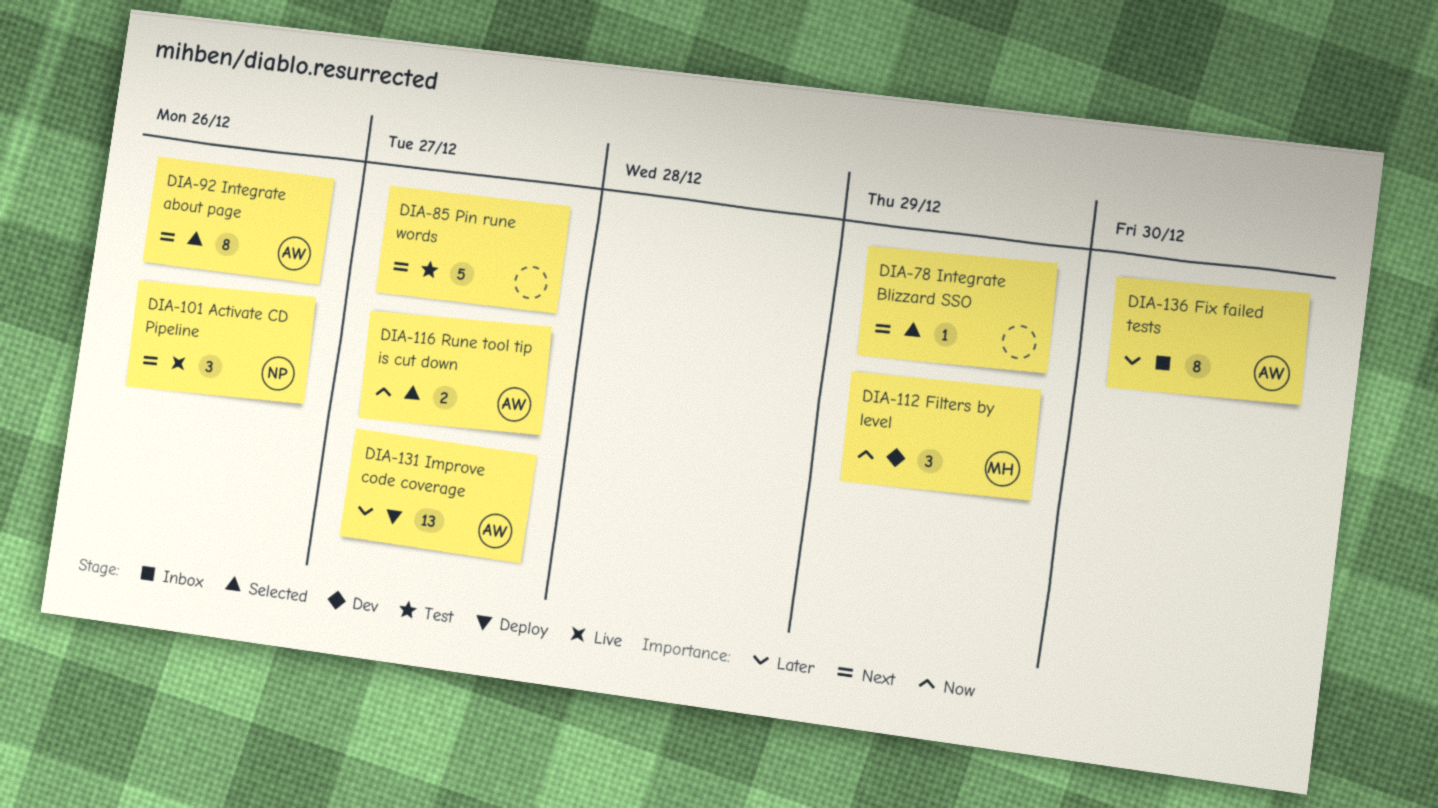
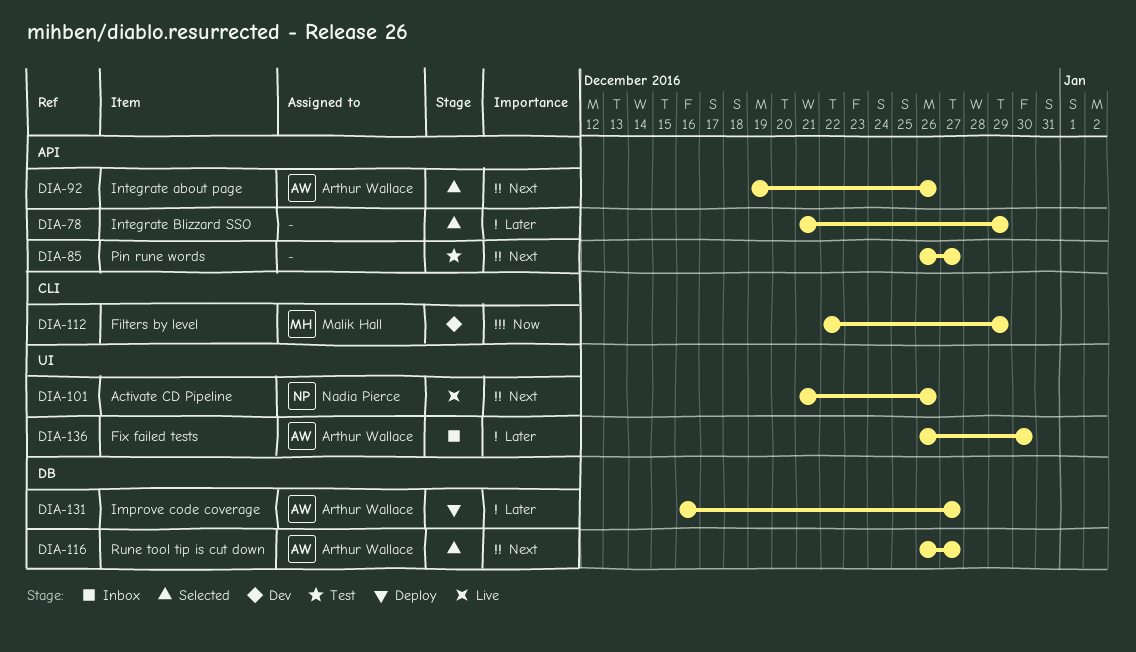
DIA-78, priority: Next -> Later
DIA-116, priority: Now -> Next

